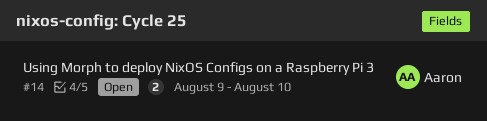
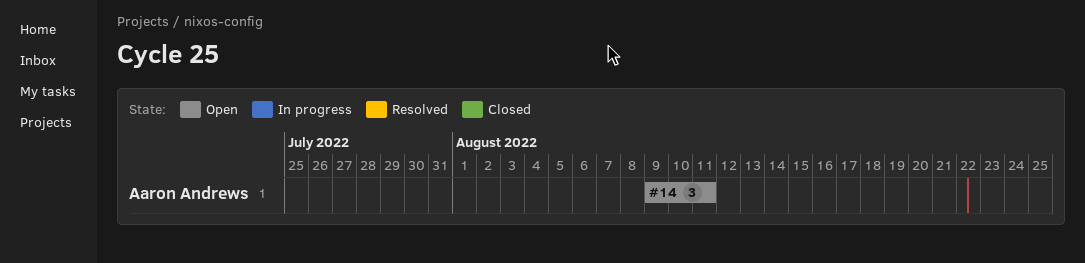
#14, estimate: 2 -> 3
#14, due: Aug 10 -> Aug 11

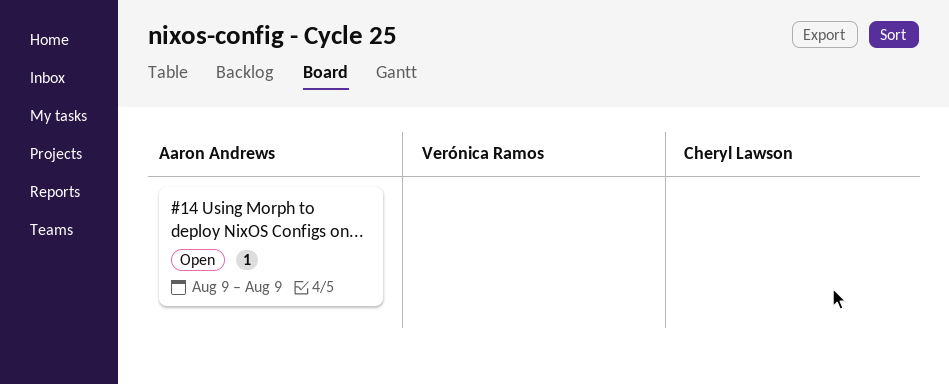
#14, estimate: 3 -> 1
#14, due: Aug 11 -> Aug 9

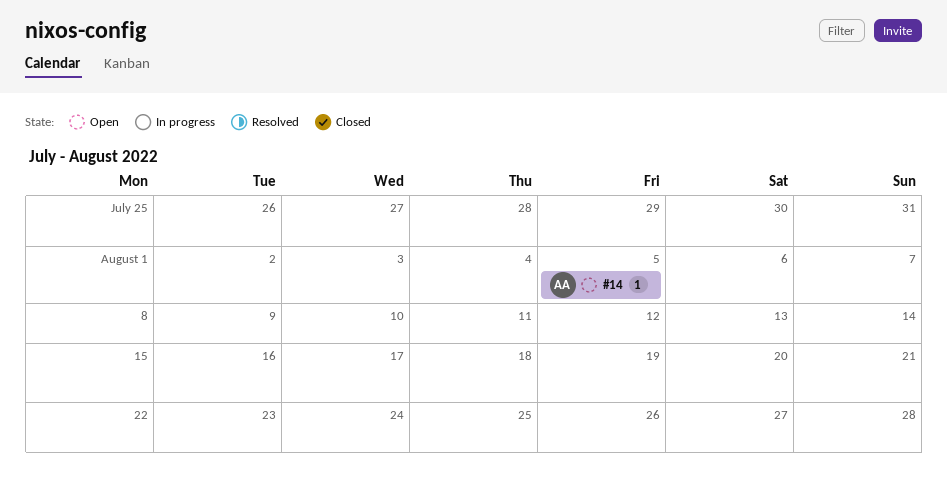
#14, start: Aug 9 -> Aug 5
#14, due: Aug 9 -> Aug 5

